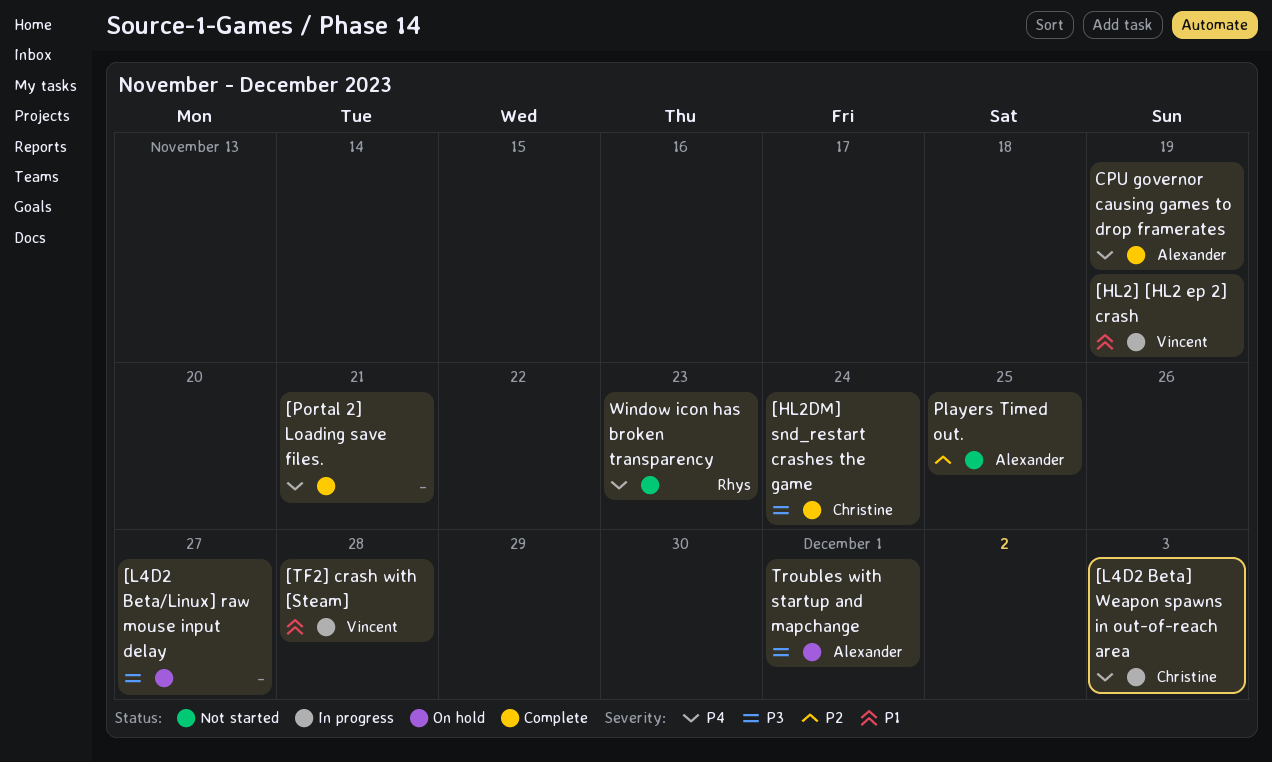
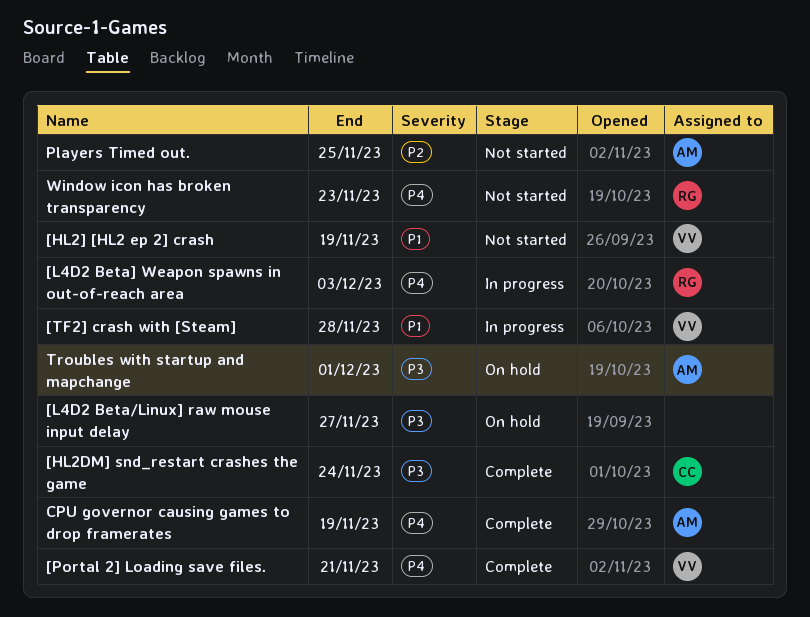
[HL2] [HL2 ep 2] crash, status: In progress -> Not started
[L4D2 Beta] Weapon spawns in out-of-reach area, owner: Christine -> Rhys
[Portal 2] Loading save files., owner: none -> Vincent

